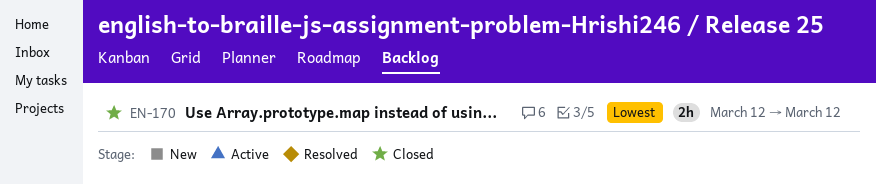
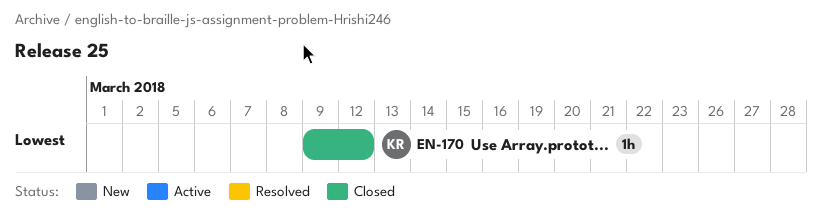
EN-170, estimate: 2h -> 1h
EN-170, start: Mar 12 -> Mar 9

